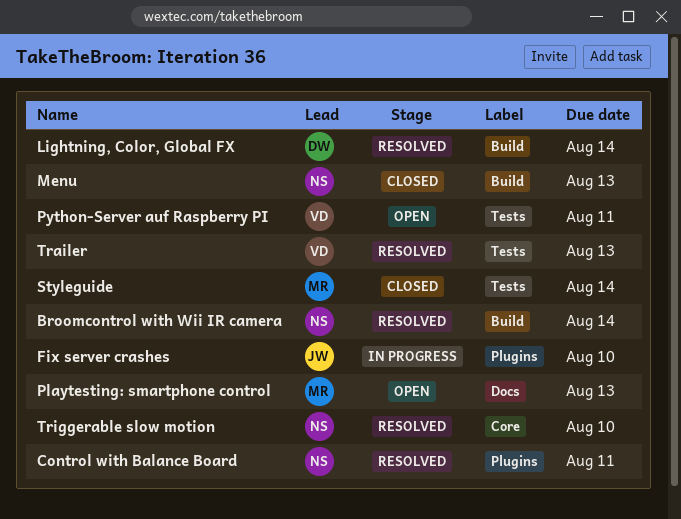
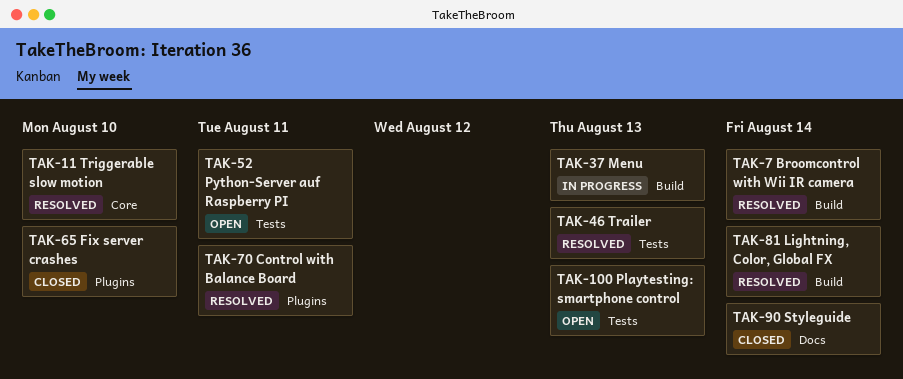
Fix server crashes, status: In progress -> Closed
Menu, status: Closed -> In progress
Playtesting: smartphone control, label: Docs -> Tests
Styleguide, label: Tests -> Docs

